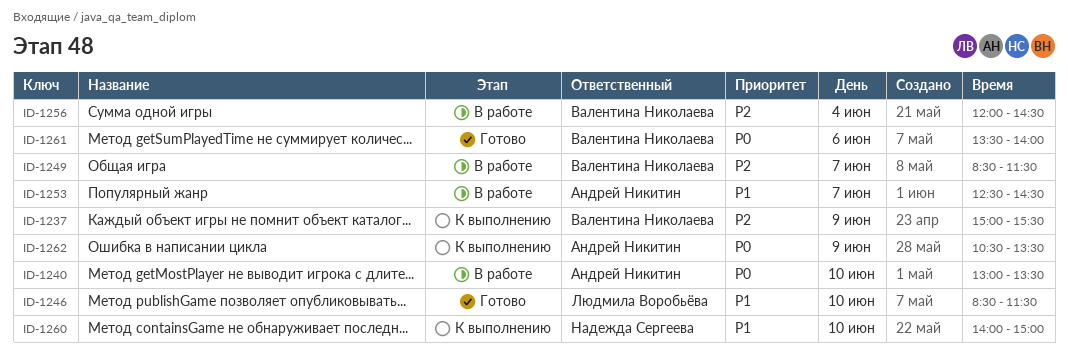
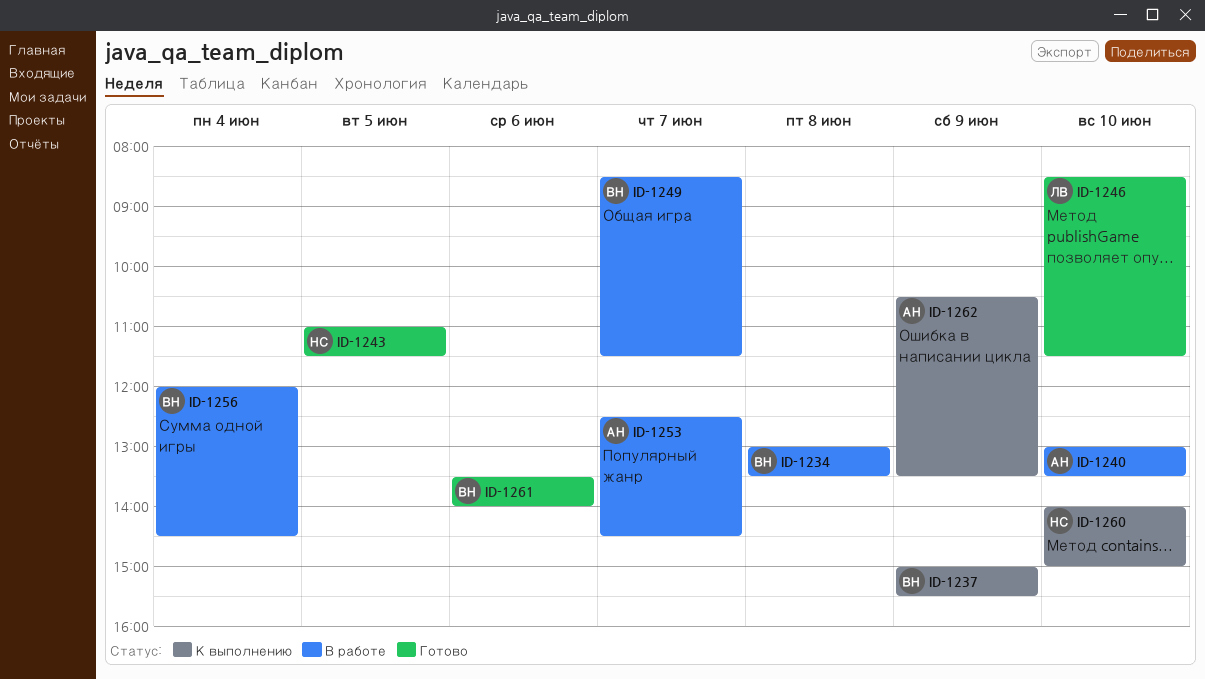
ID-1234: none -> present
ID-1243: none -> present

